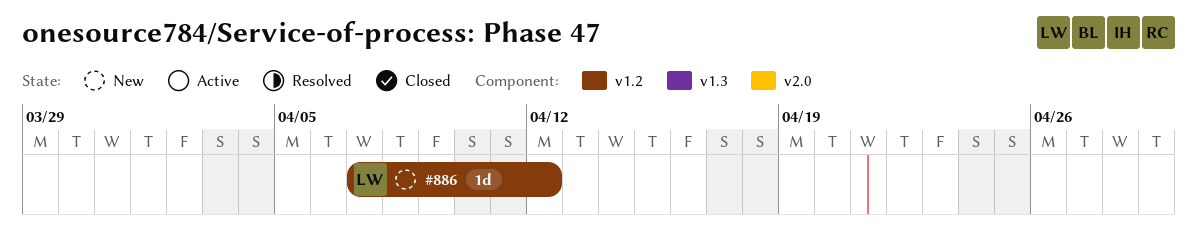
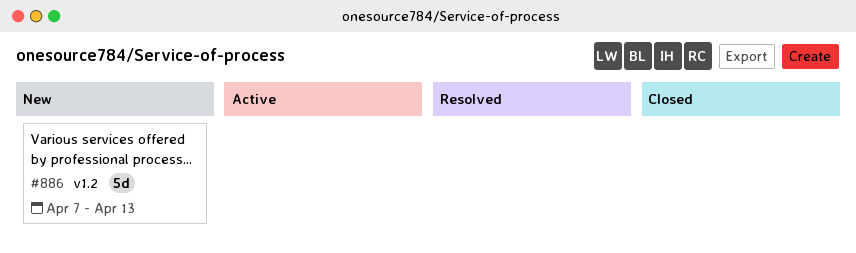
#886, estimate: 1d -> 5d
#886, due: Apr 12 -> Apr 13

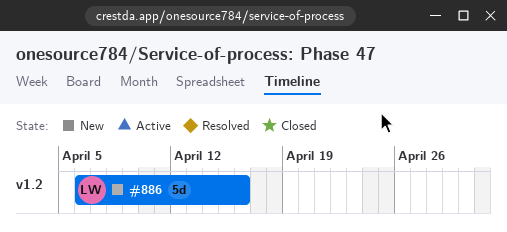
#886, start: Apr 7 -> Apr 6
#886, due: Apr 13 -> Apr 16

